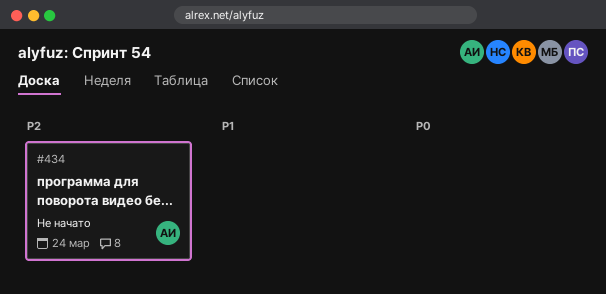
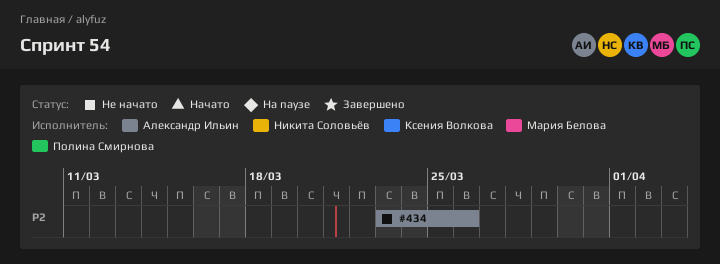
#434, due: Mar 24 -> Mar 26

